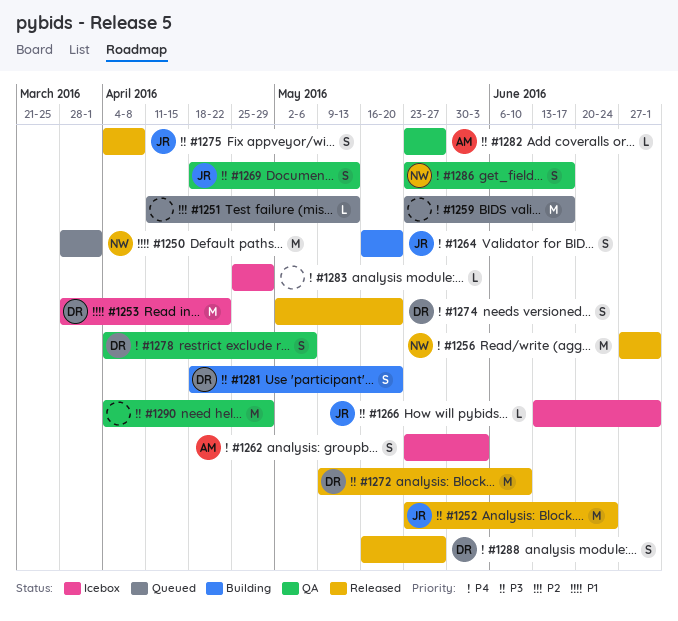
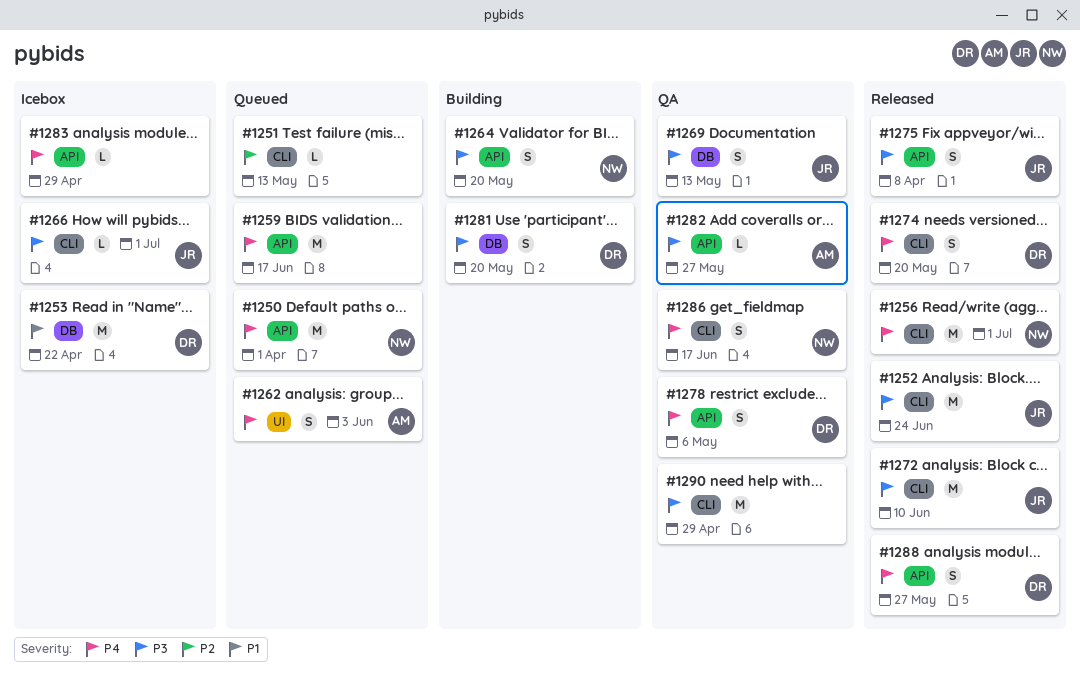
#1250, priority: P1 -> P4
#1262, status: Icebox -> Queued
#1264, owner: JR -> NW
#1264, priority: P4 -> P3
#1272, owner: DR -> JR

